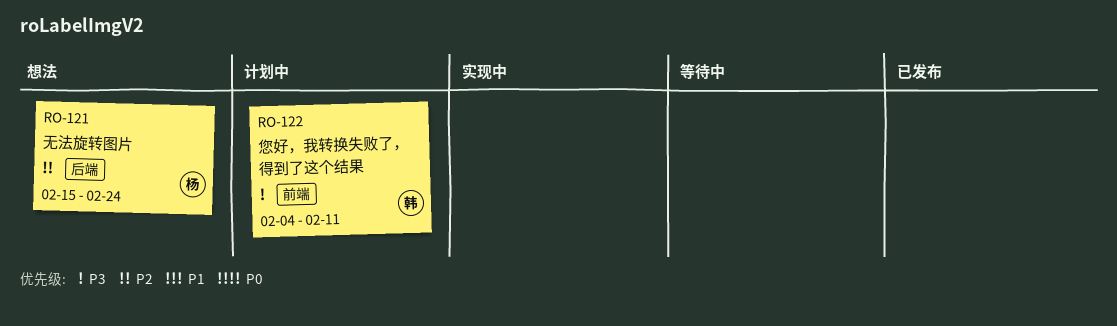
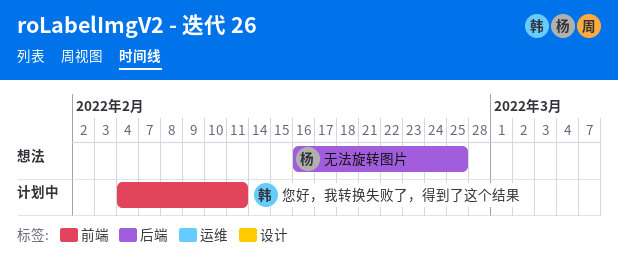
无法旋转图片, start: Feb 15 -> Feb 16
无法旋转图片, due: Feb 24 -> Feb 25

